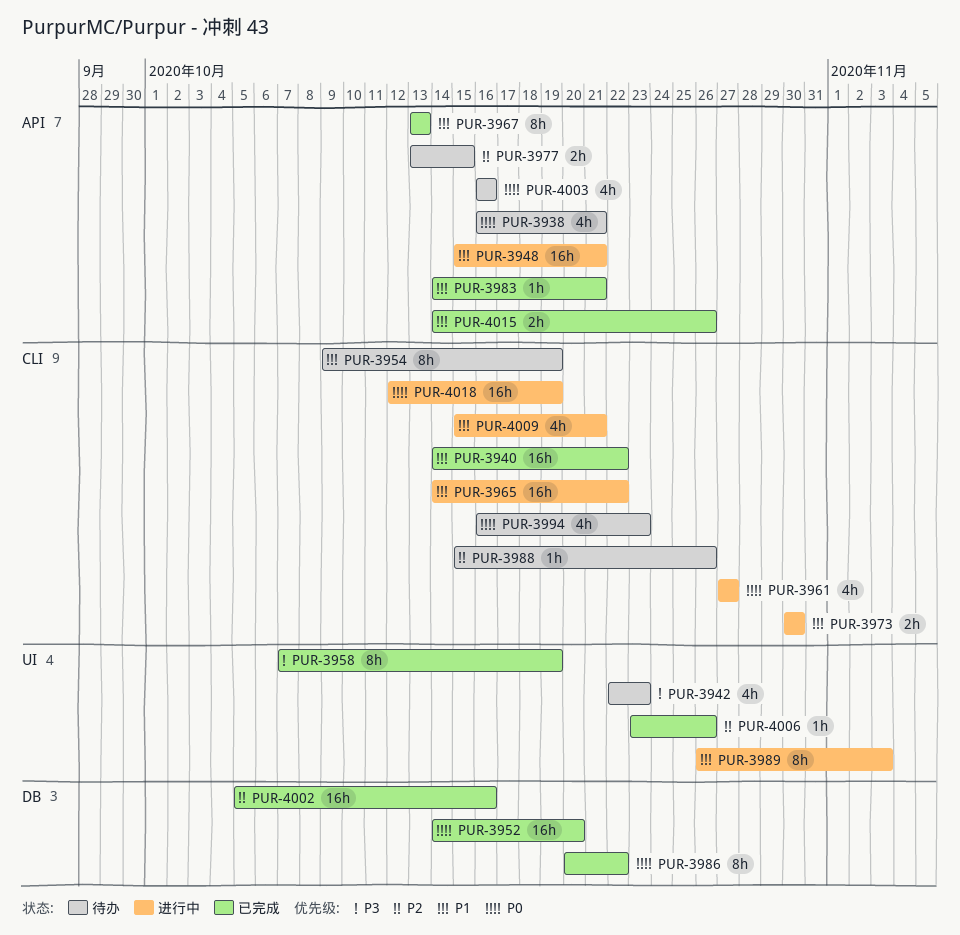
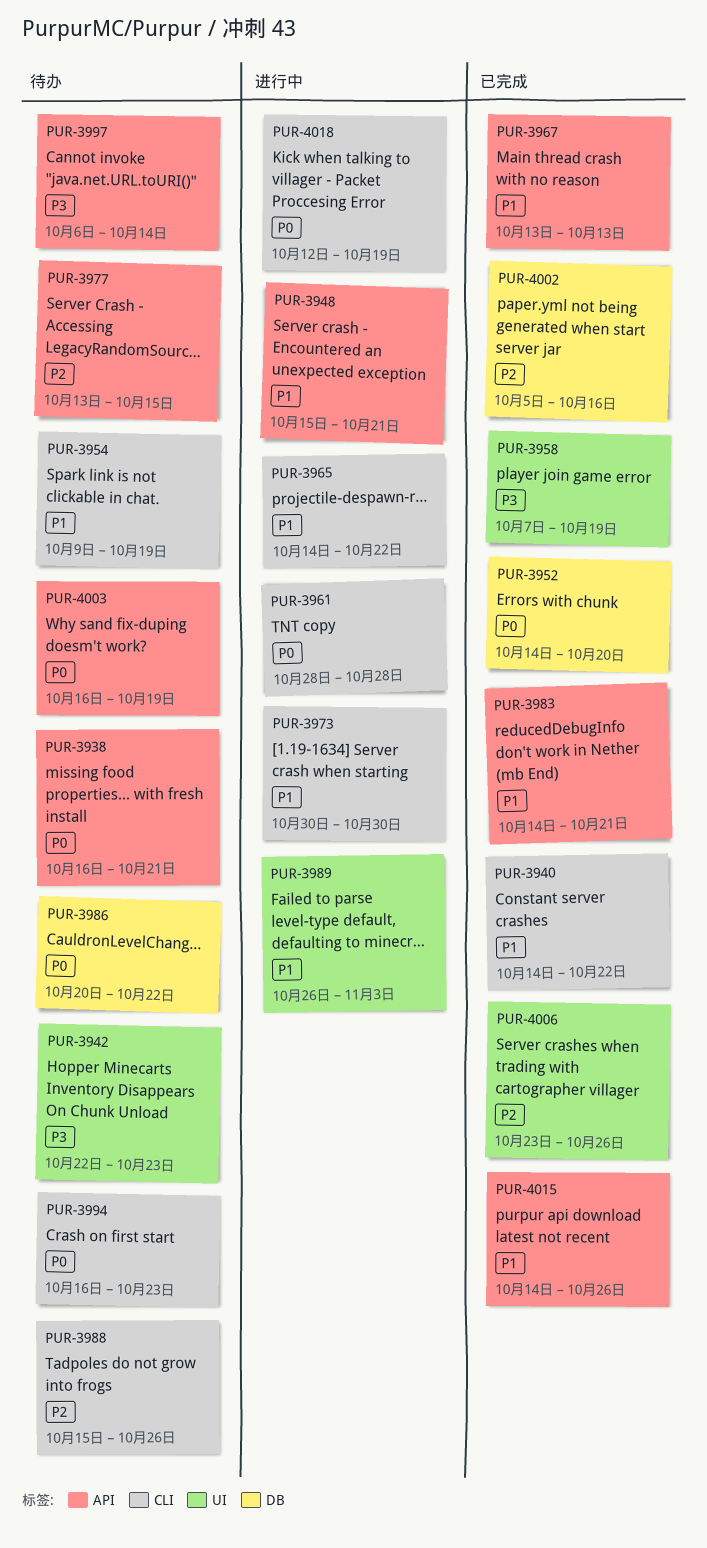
PUR-3961, start: Oct 27 -> Oct 28
PUR-3961, due: Oct 27 -> Oct 28
PUR-3986, status: 已完成 -> 待办
PUR-3997: none -> present
PUR-4003, due: Oct 16 -> Oct 19
PUR-4009: present -> none

